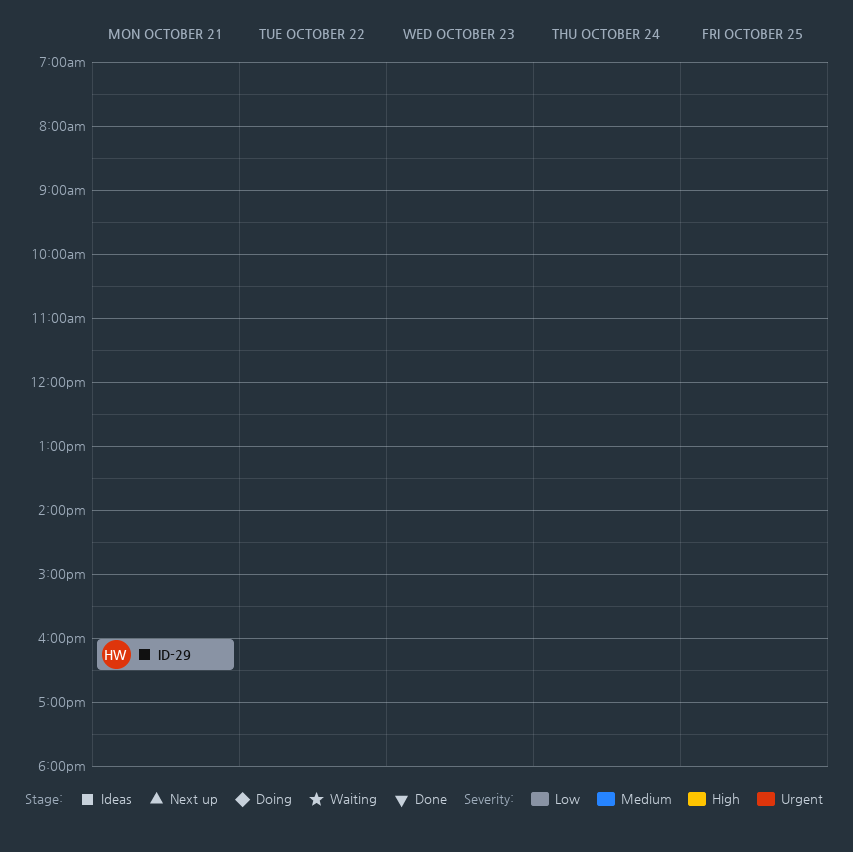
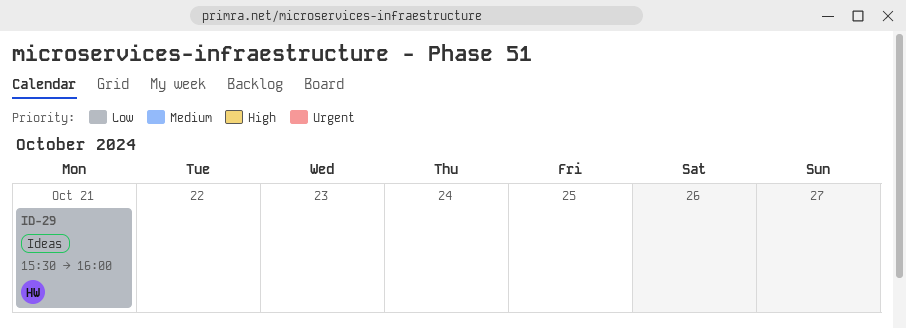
ID-29, begins: 16:00 -> 15:30
ID-29, ends: 16:30 -> 16:00

